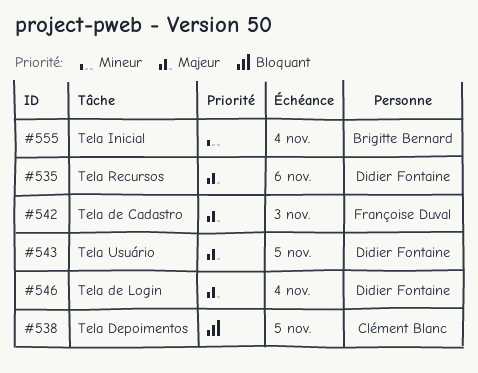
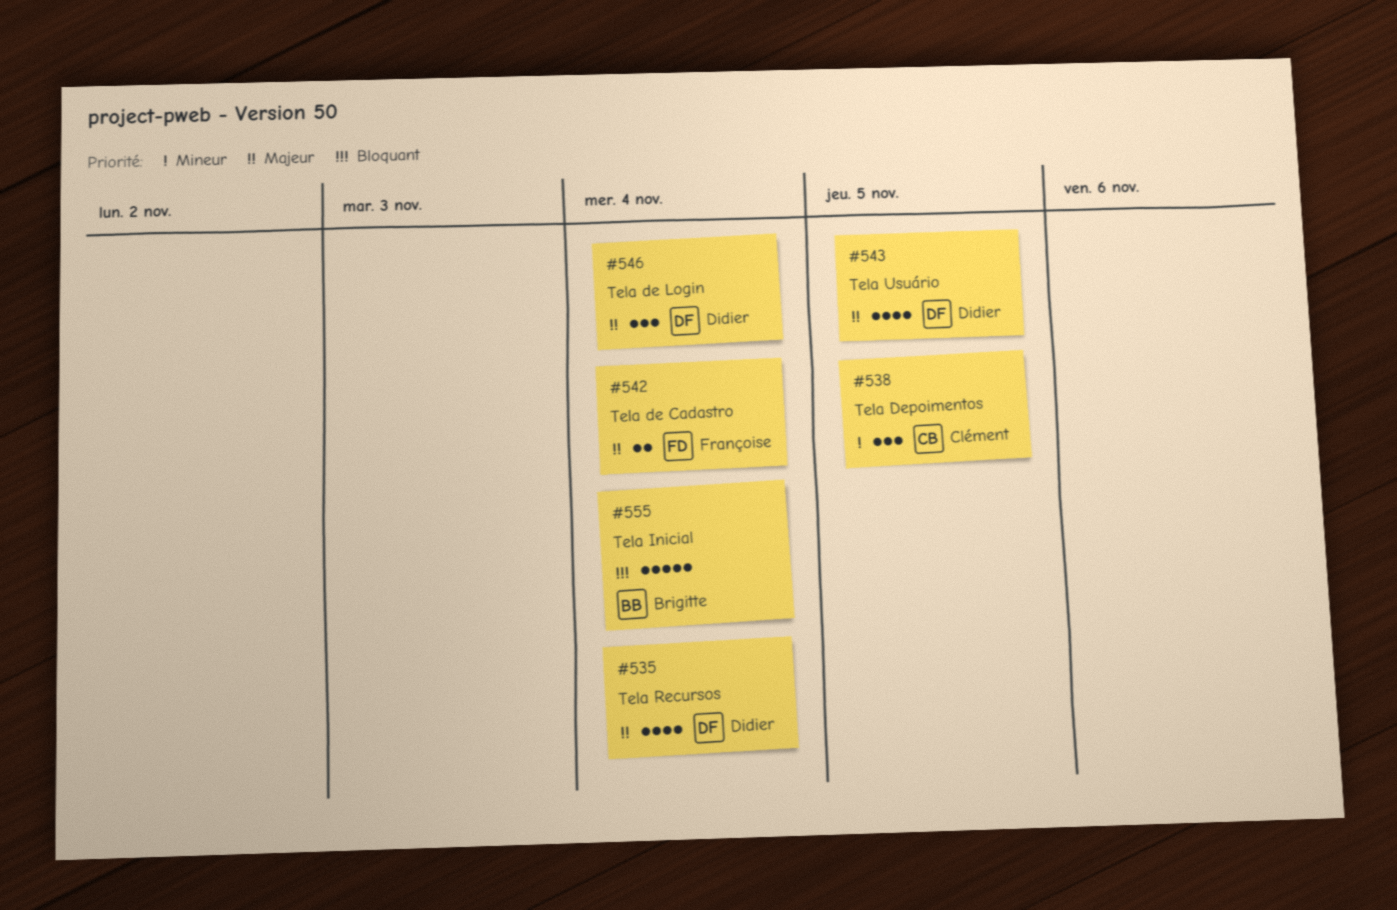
#535, due: Nov 6 -> Nov 4
#538, priority: Bloquant -> Mineur
#542, due: Nov 3 -> Nov 4
#555, priority: Mineur -> Bloquant

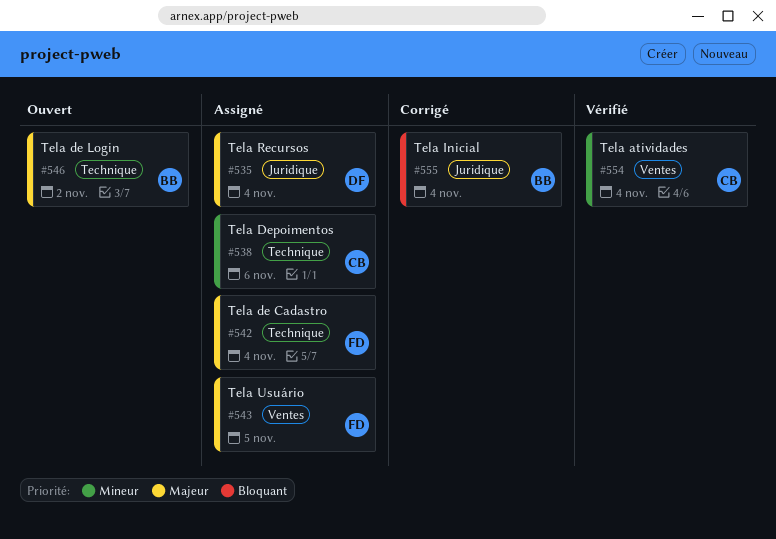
#538, due: Nov 5 -> Nov 6
#543, owner: Didier -> Françoise
#546, owner: Didier -> Brigitte
#546, due: Nov 4 -> Nov 2
#554: none -> present

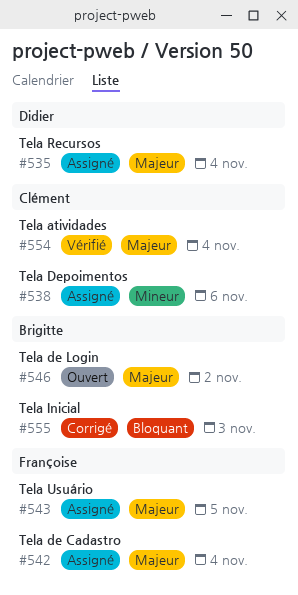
#554, priority: Mineur -> Majeur
#555, due: Nov 4 -> Nov 3

